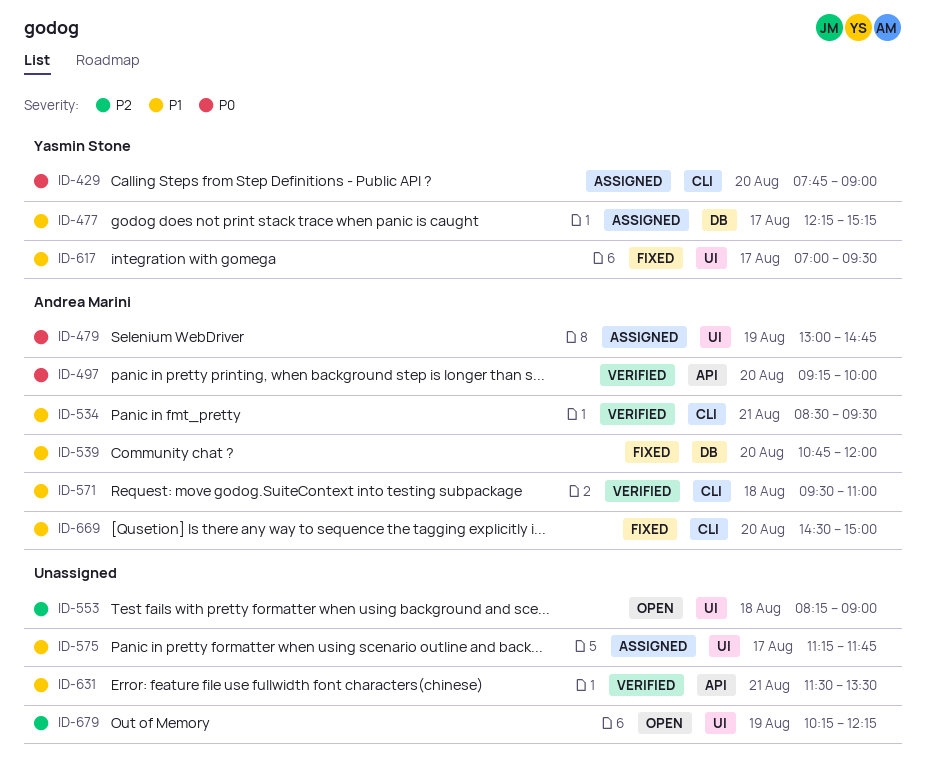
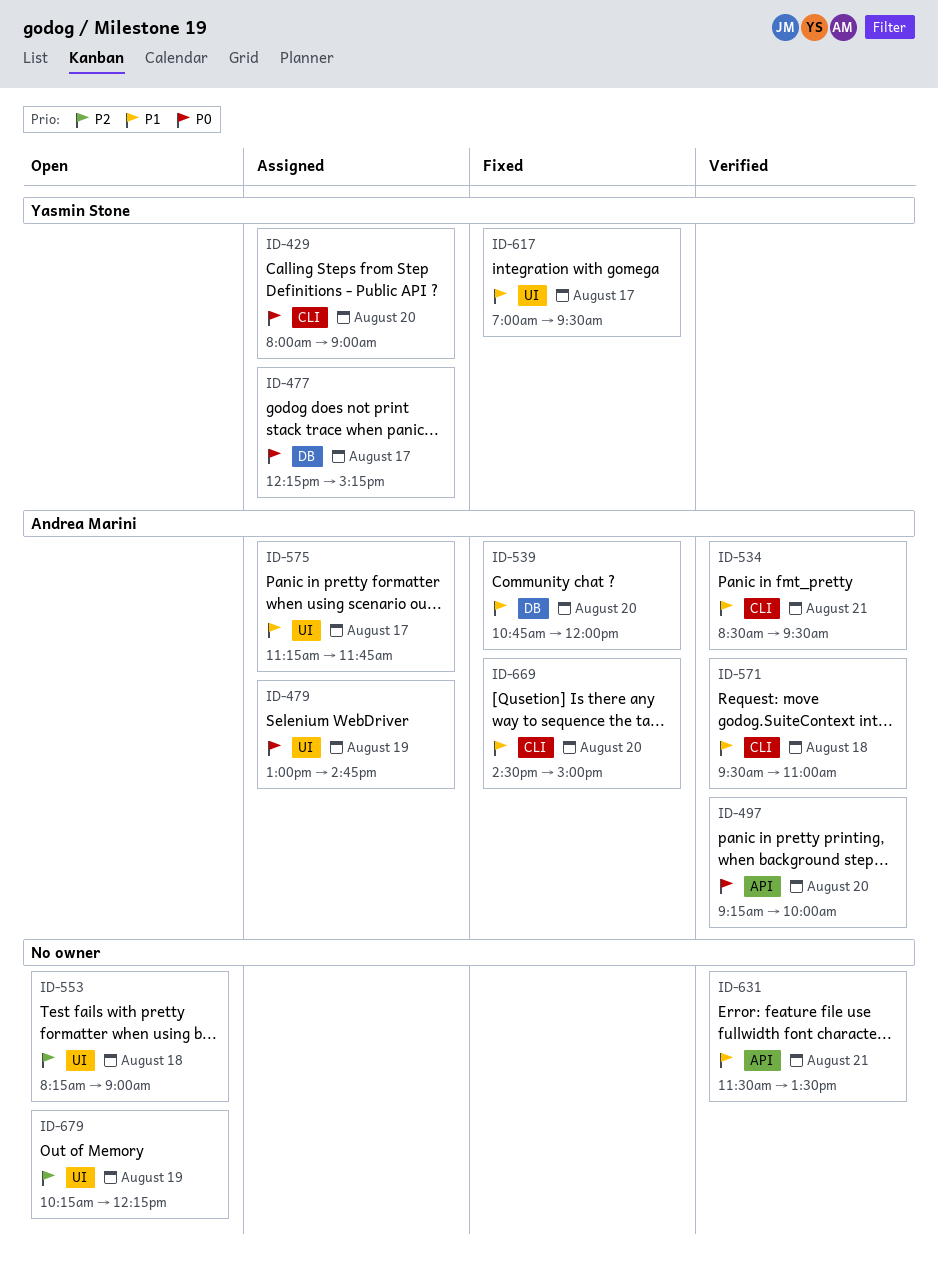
ID-429, begins: 07:45 -> 08:00
ID-477, priority: P1 -> P0
ID-575, owner: none -> Andrea Marini

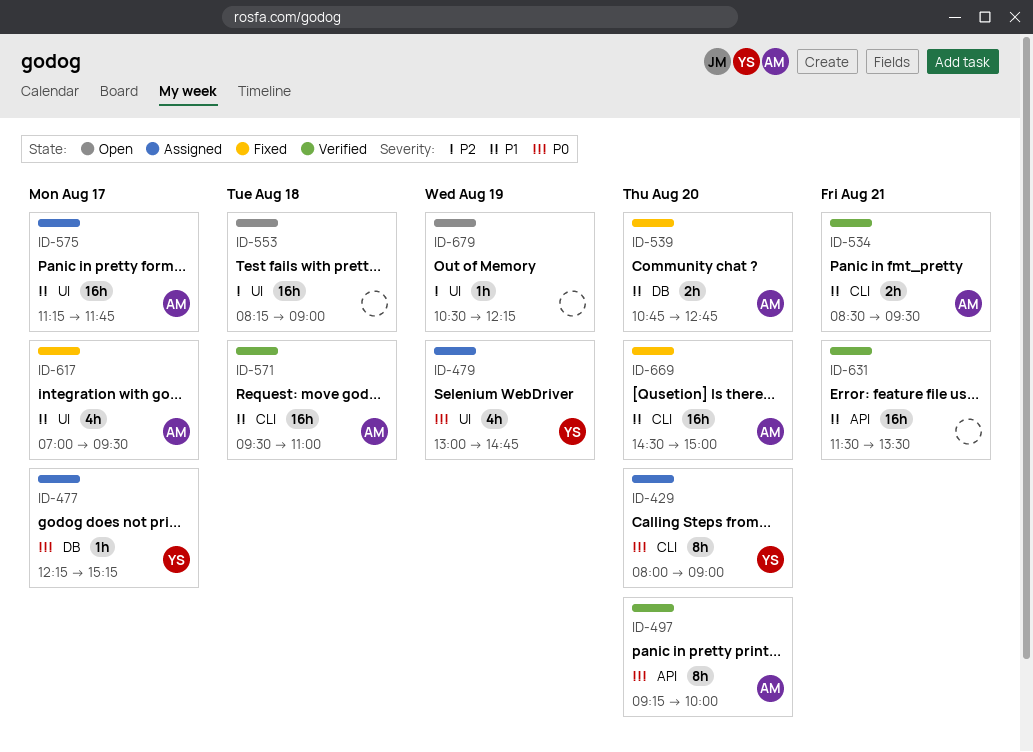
ID-479, owner: Andrea Marini -> Yasmin Stone
ID-539, ends: 12:00 -> 12:45
ID-617, owner: Yasmin Stone -> Andrea Marini
ID-679, begins: 10:15 -> 10:30

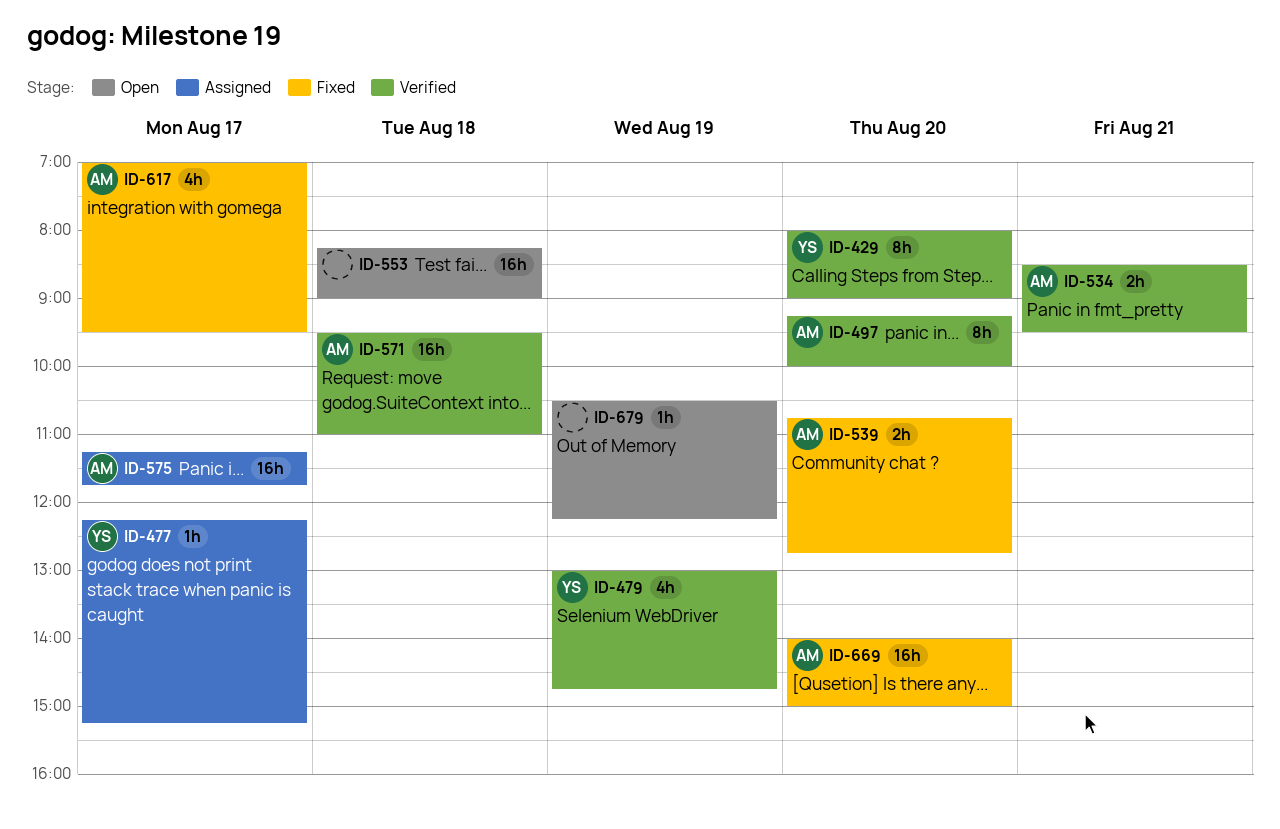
ID-429, status: Assigned -> Verified
ID-479, status: Assigned -> Verified
ID-631: present -> none
ID-669, begins: 14:30 -> 14:00

